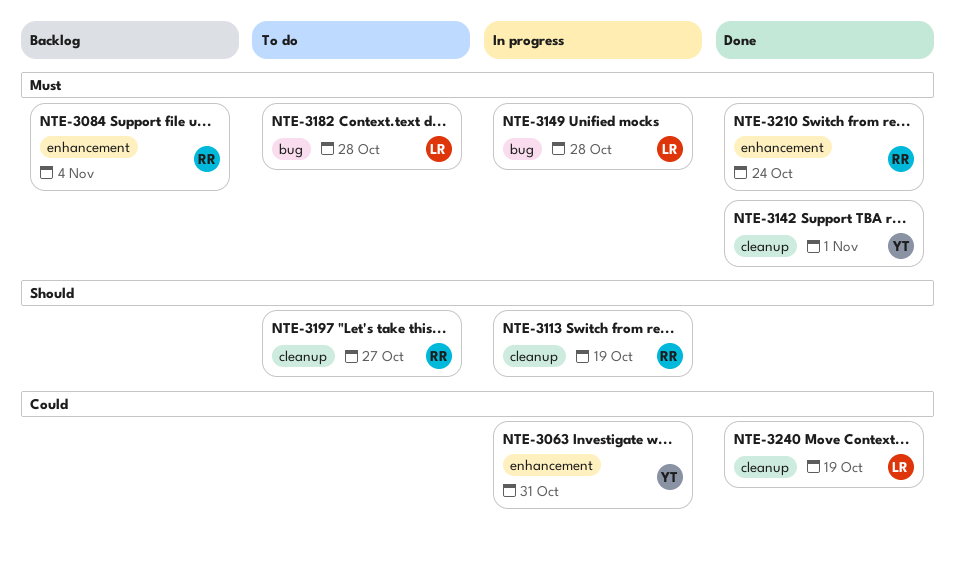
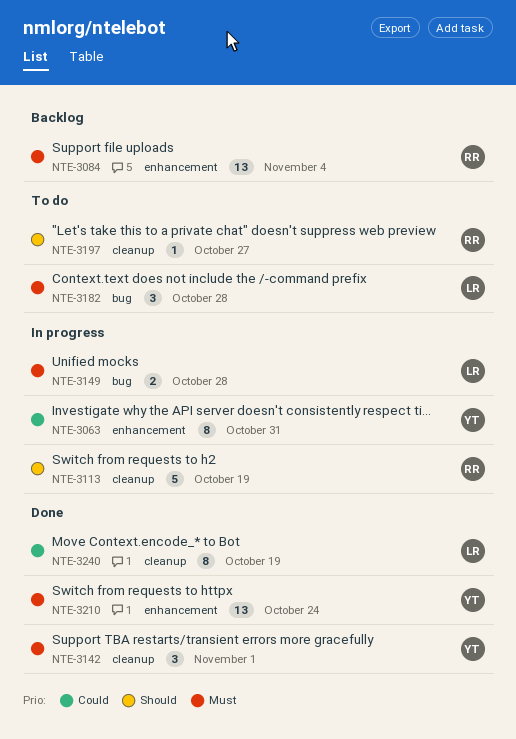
NTE-3210, owner: RR -> YT

